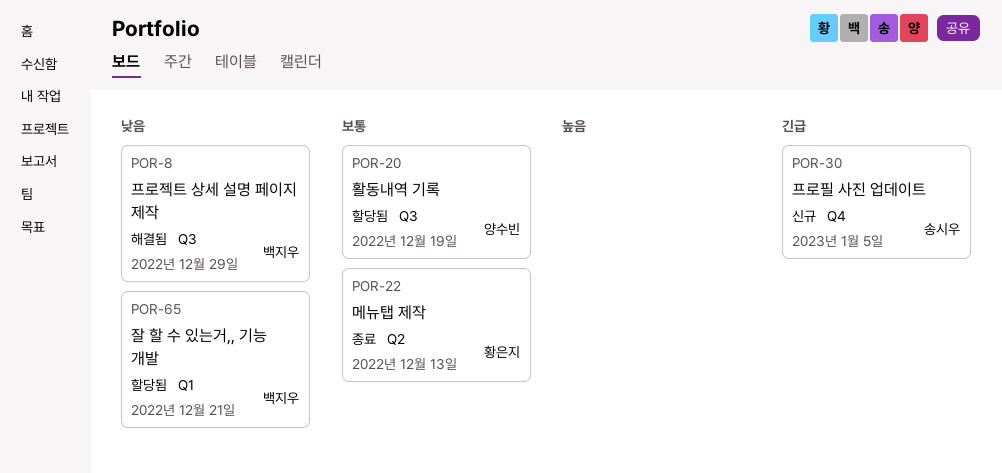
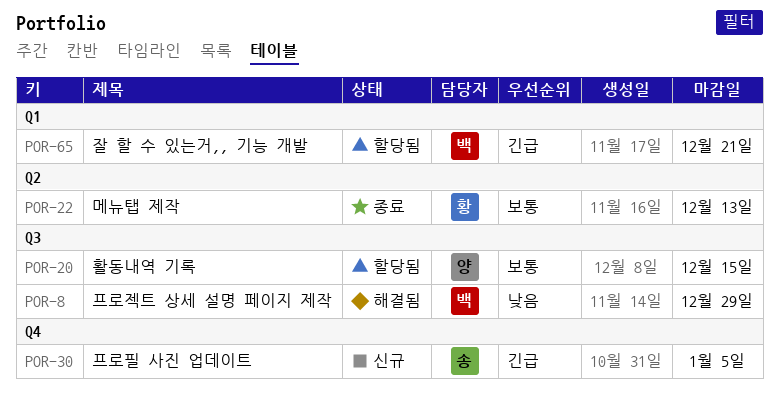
POR-20, due: Dec 19 -> Dec 15
POR-65, priority: 낮음 -> 긴급

